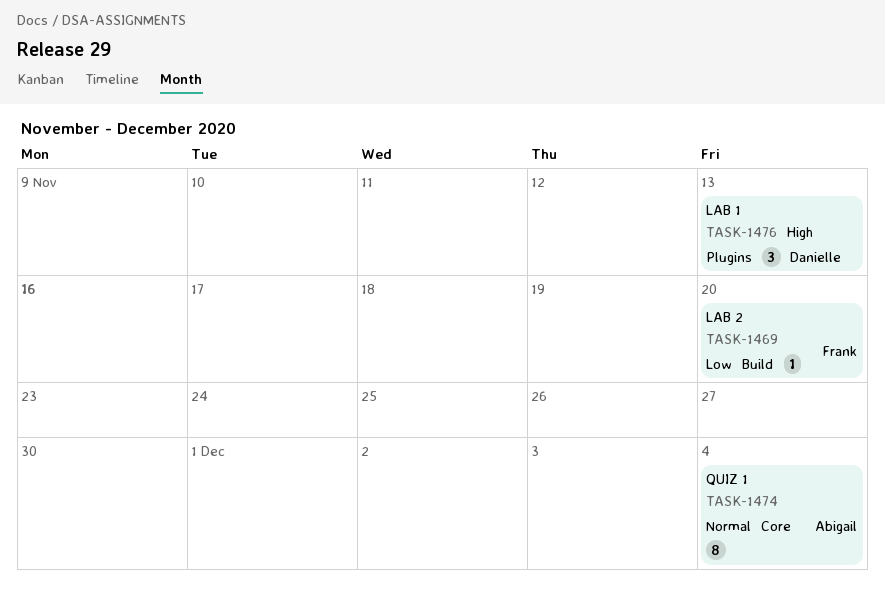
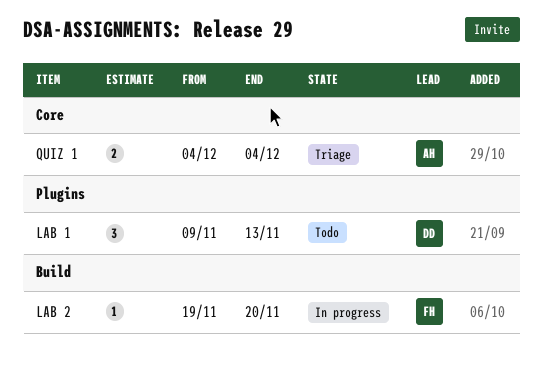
QUIZ 1, estimate: 8 -> 2

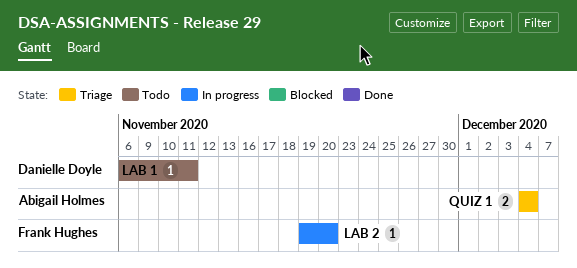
LAB 1, estimate: 3 -> 1
LAB 1, start: Nov 9 -> Nov 6
LAB 1, due: Nov 13 -> Nov 11

